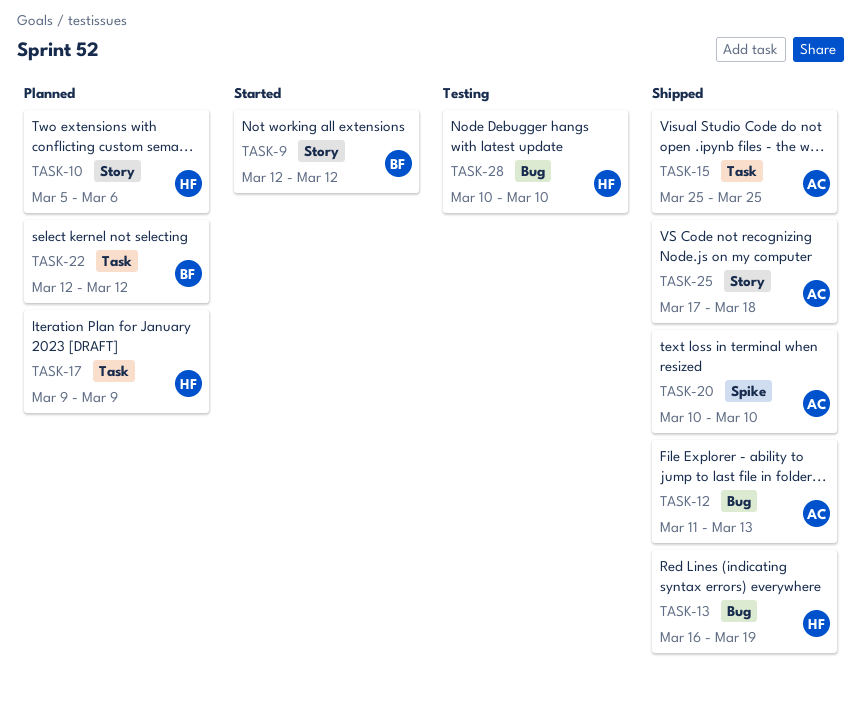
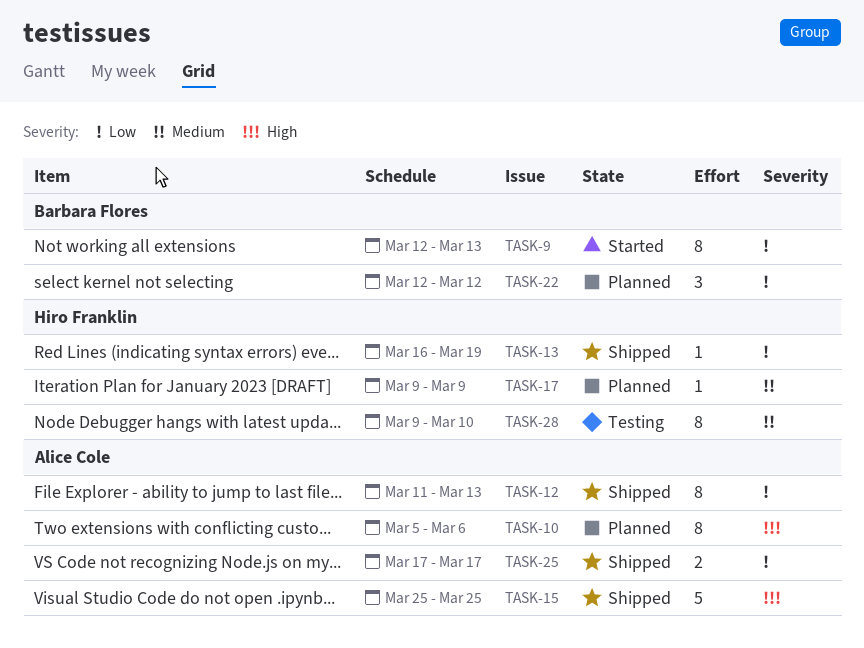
TASK-9, due: Mar 12 -> Mar 13
TASK-10, owner: Hiro Franklin -> Alice Cole
TASK-20: present -> none
TASK-25, due: Mar 18 -> Mar 17
TASK-28, start: Mar 10 -> Mar 9

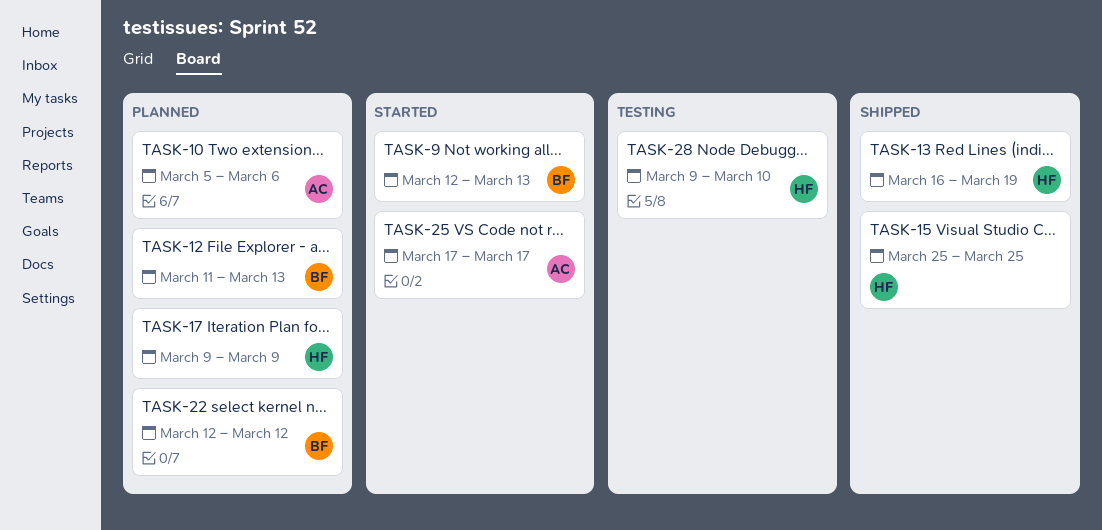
TASK-12, status: Shipped -> Planned
TASK-12, owner: Alice Cole -> Barbara Flores
TASK-15, owner: Alice Cole -> Hiro Franklin
TASK-25, status: Shipped -> Started

